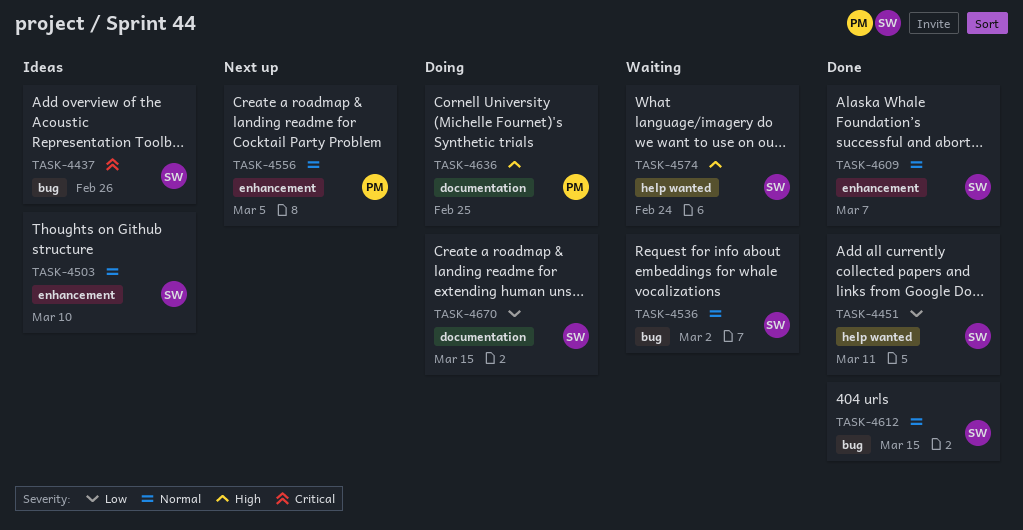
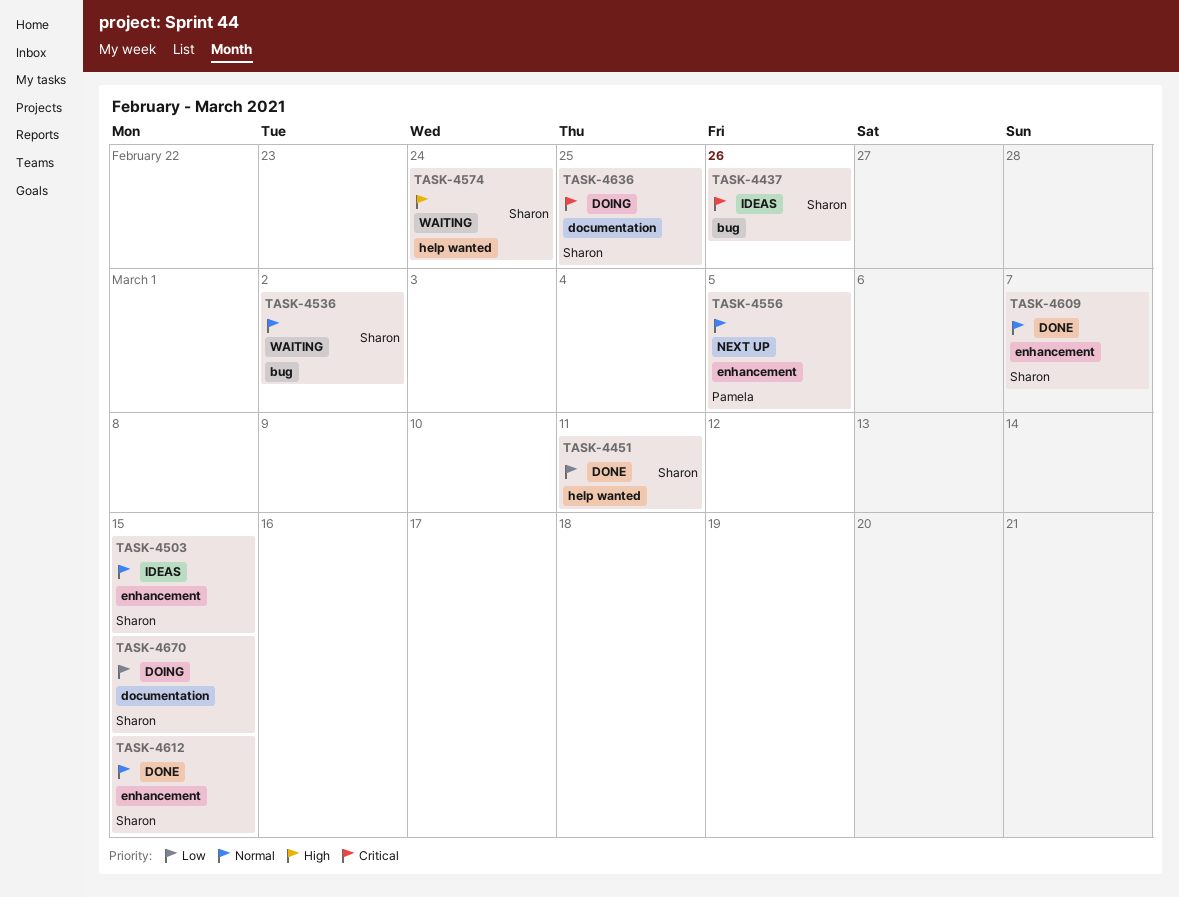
TASK-4503, due: Mar 10 -> Mar 15
TASK-4612, label: bug -> enhancement
TASK-4636, owner: Pamela -> Sharon
TASK-4636, priority: High -> Critical

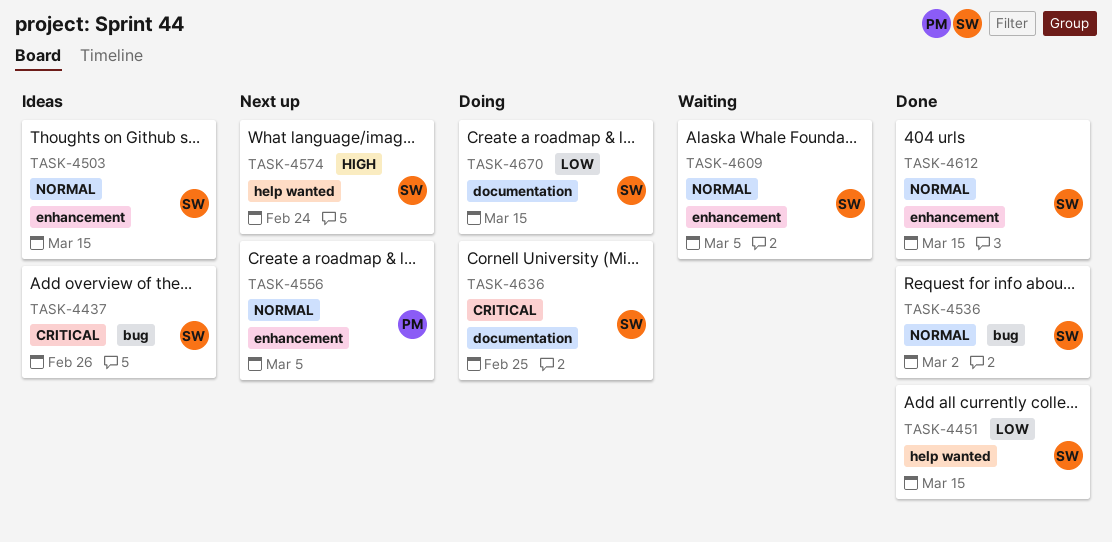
TASK-4451, due: Mar 11 -> Mar 15
TASK-4536, status: Waiting -> Done
TASK-4574, status: Waiting -> Next up
TASK-4609, status: Done -> Waiting
TASK-4609, due: Mar 7 -> Mar 5

